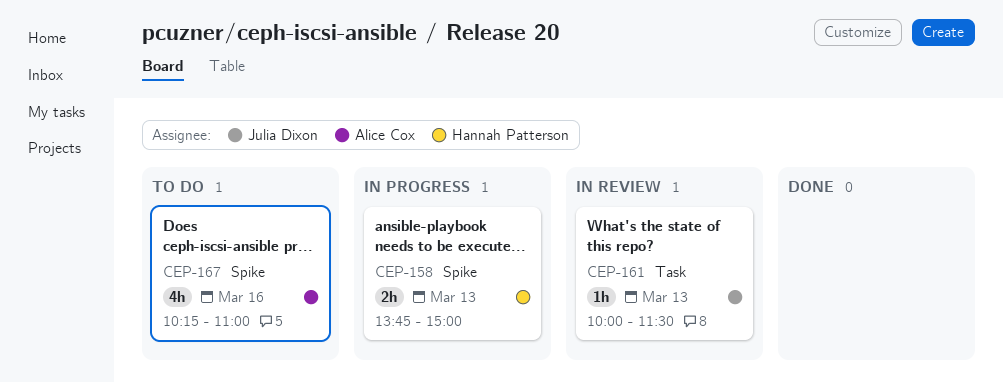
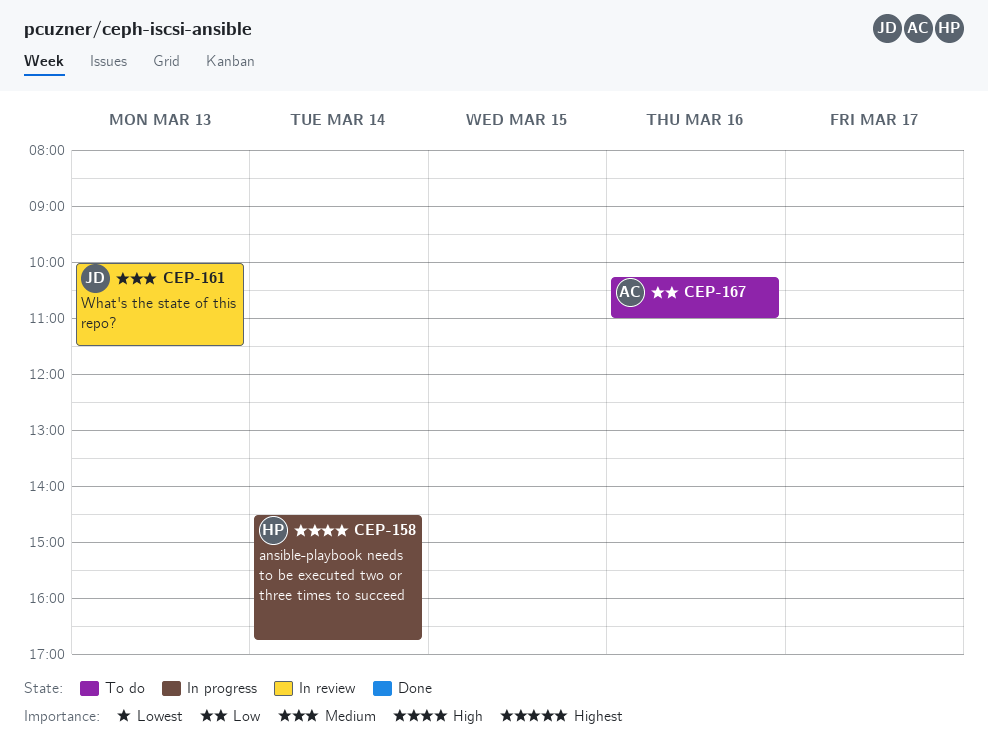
CEP-158, day: Mar 13 -> Mar 14
CEP-158, begins: 13:45 -> 14:30
CEP-158, ends: 15:00 -> 16:45

